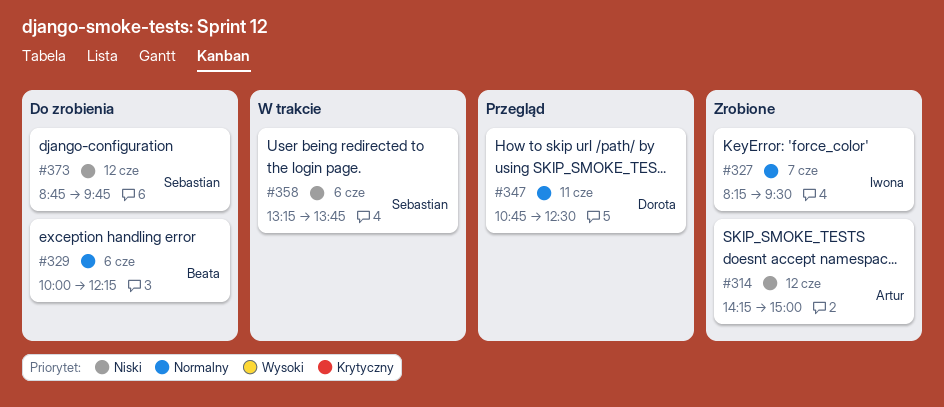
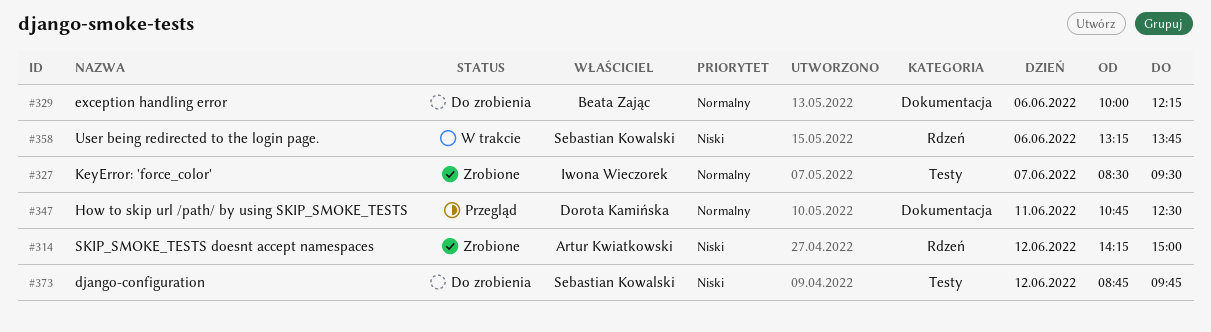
#327, begins: 08:15 -> 08:30

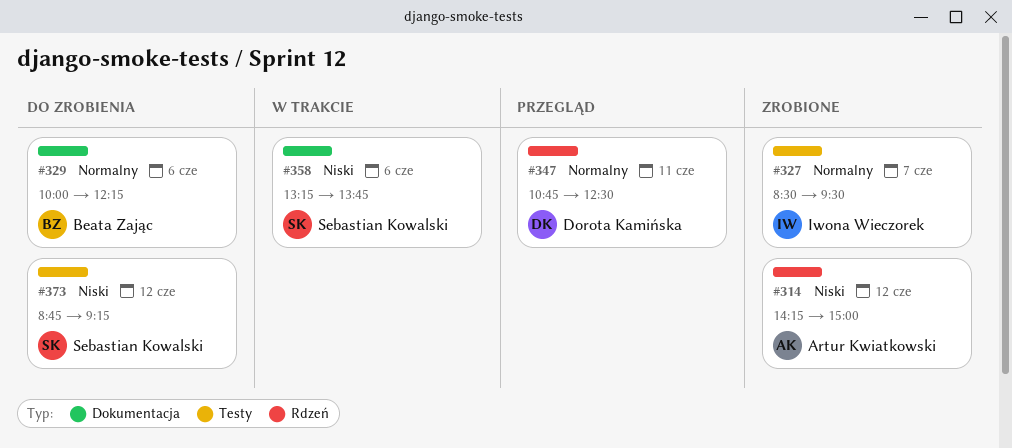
#347, label: Dokumentacja -> Rdzeń
#358, label: Rdzeń -> Dokumentacja
#373, ends: 09:45 -> 09:15

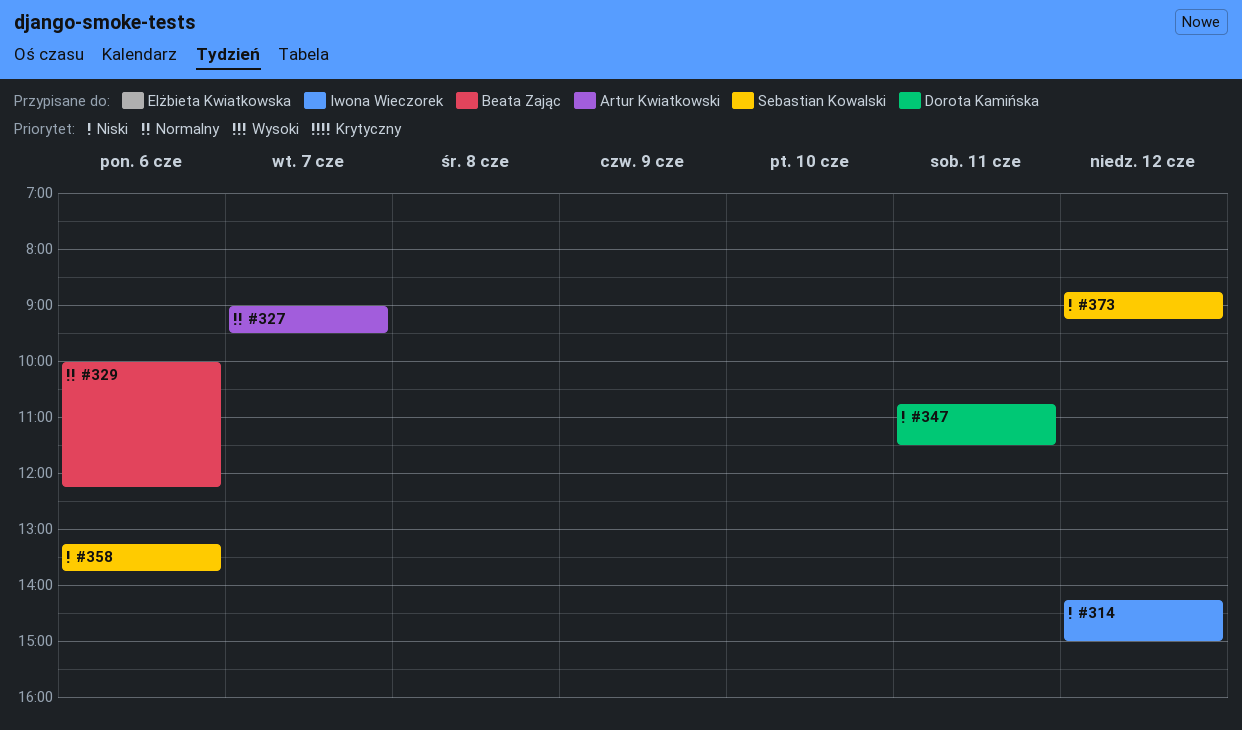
#314, owner: Artur Kwiatkowski -> Iwona Wieczorek
#327, owner: Iwona Wieczorek -> Artur Kwiatkowski
#327, begins: 08:30 -> 09:00
#347, priority: Normalny -> Niski
#347, ends: 12:30 -> 11:30

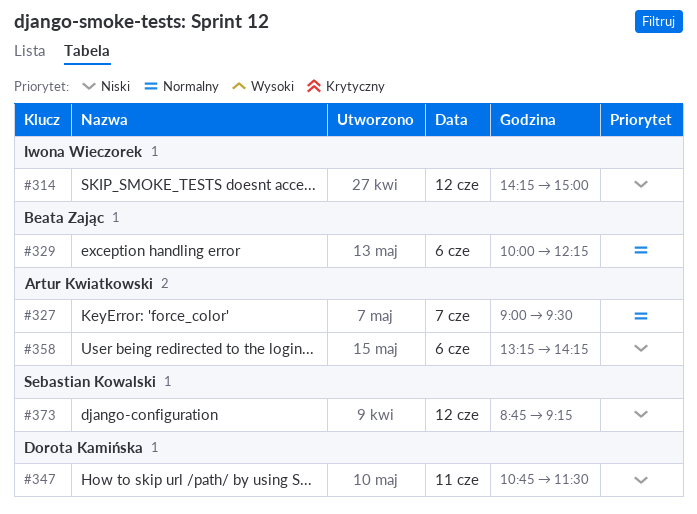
#358, owner: Sebastian Kowalski -> Artur Kwiatkowski
#358, ends: 13:45 -> 14:15

